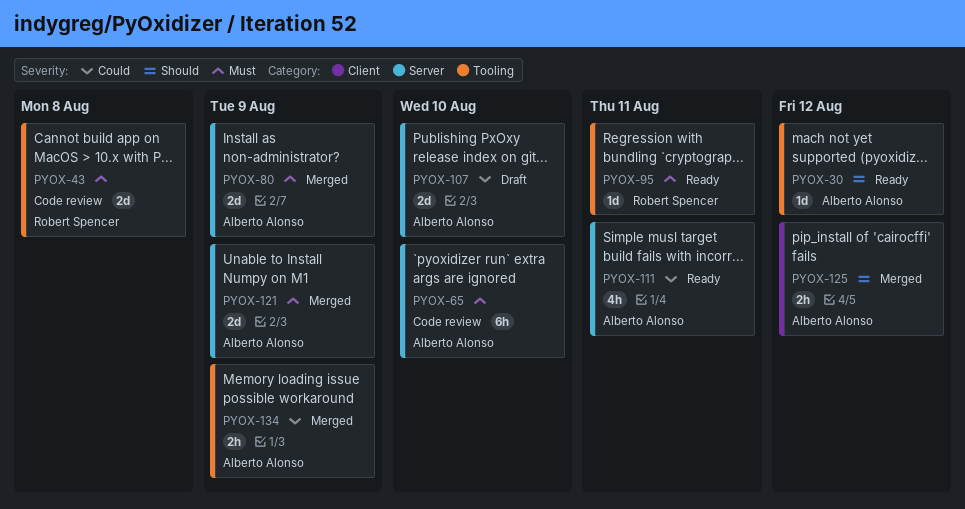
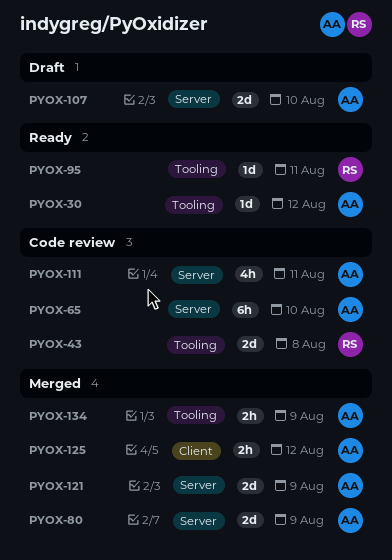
PYOX-111, status: Ready -> Code review

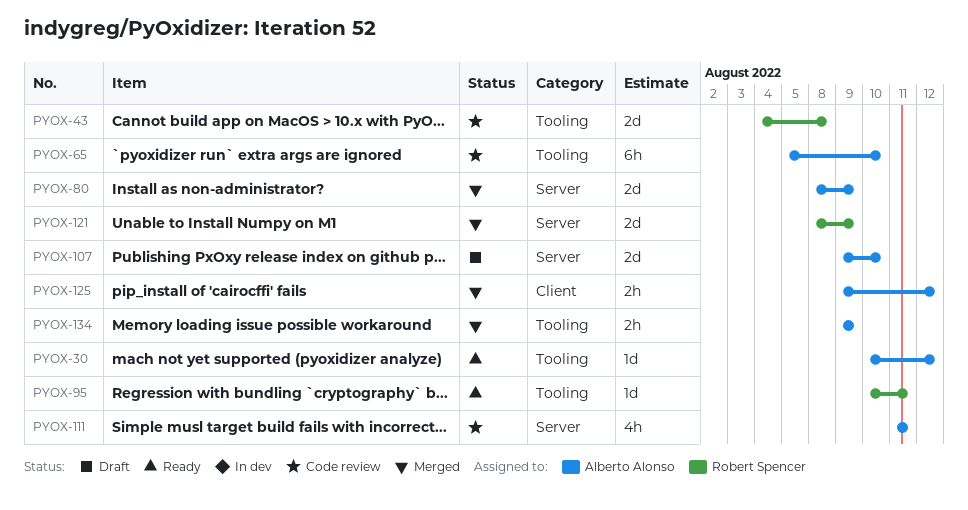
PYOX-65, label: Server -> Tooling
PYOX-121, owner: Alberto Alonso -> Robert Spencer

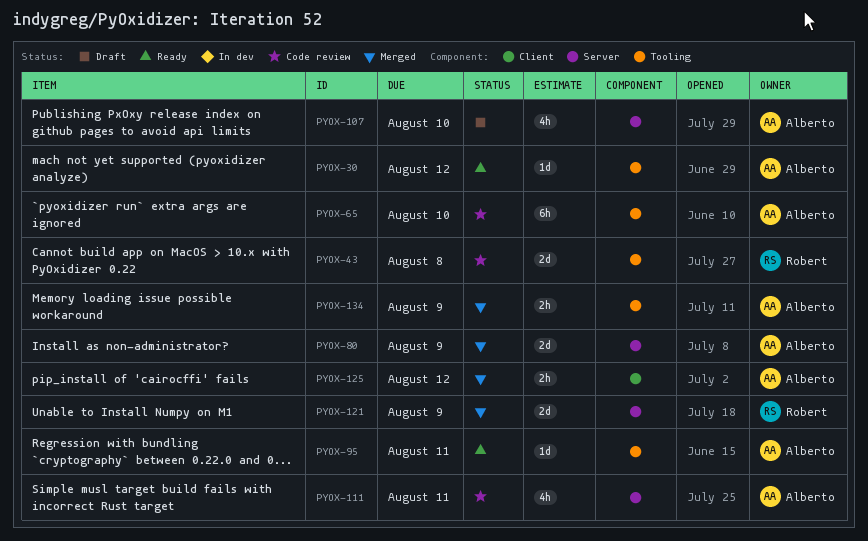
PYOX-95, owner: Robert Spencer -> Alberto Alonso
PYOX-107, estimate: 2d -> 4h

